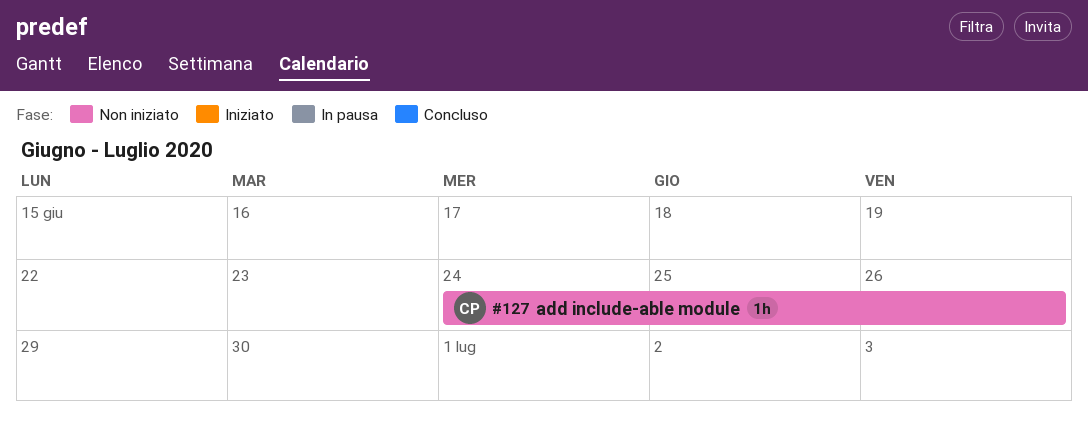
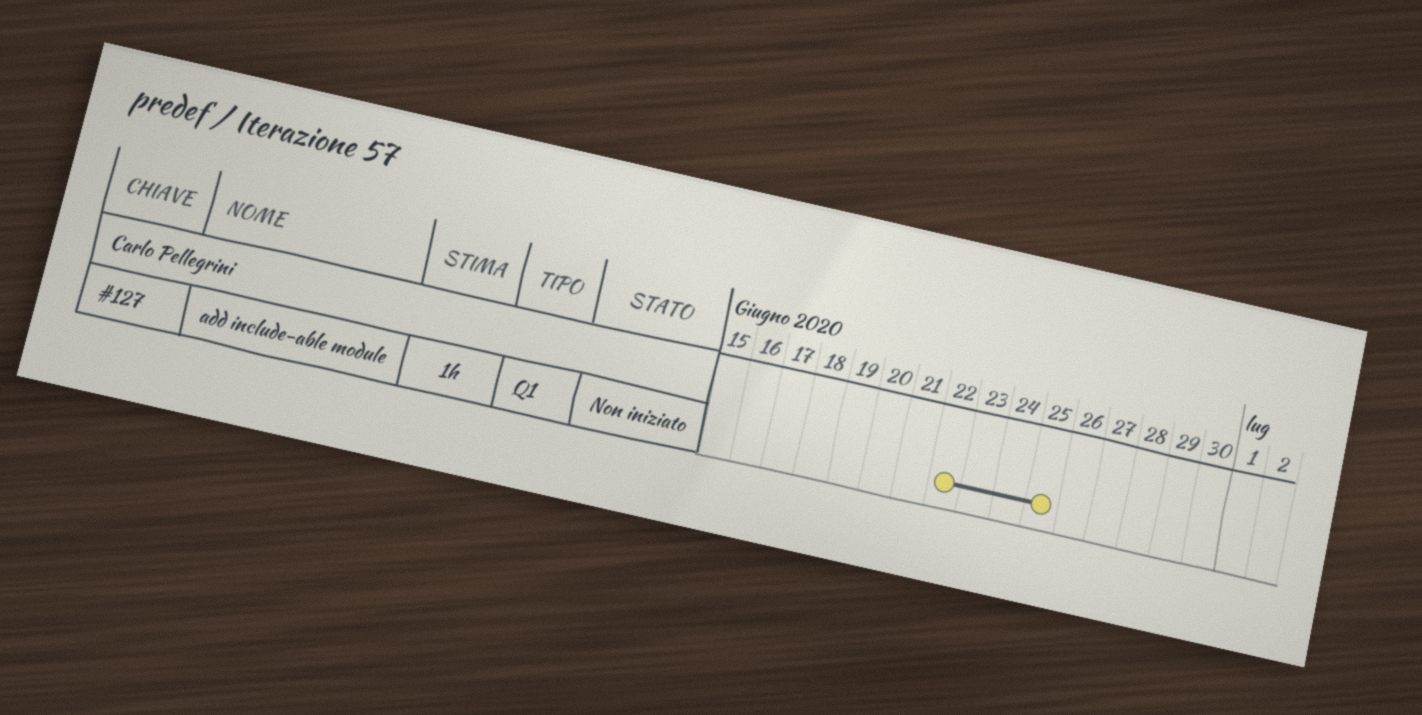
#127, start: Jun 24 -> Jun 22
#127, due: Jun 26 -> Jun 25

